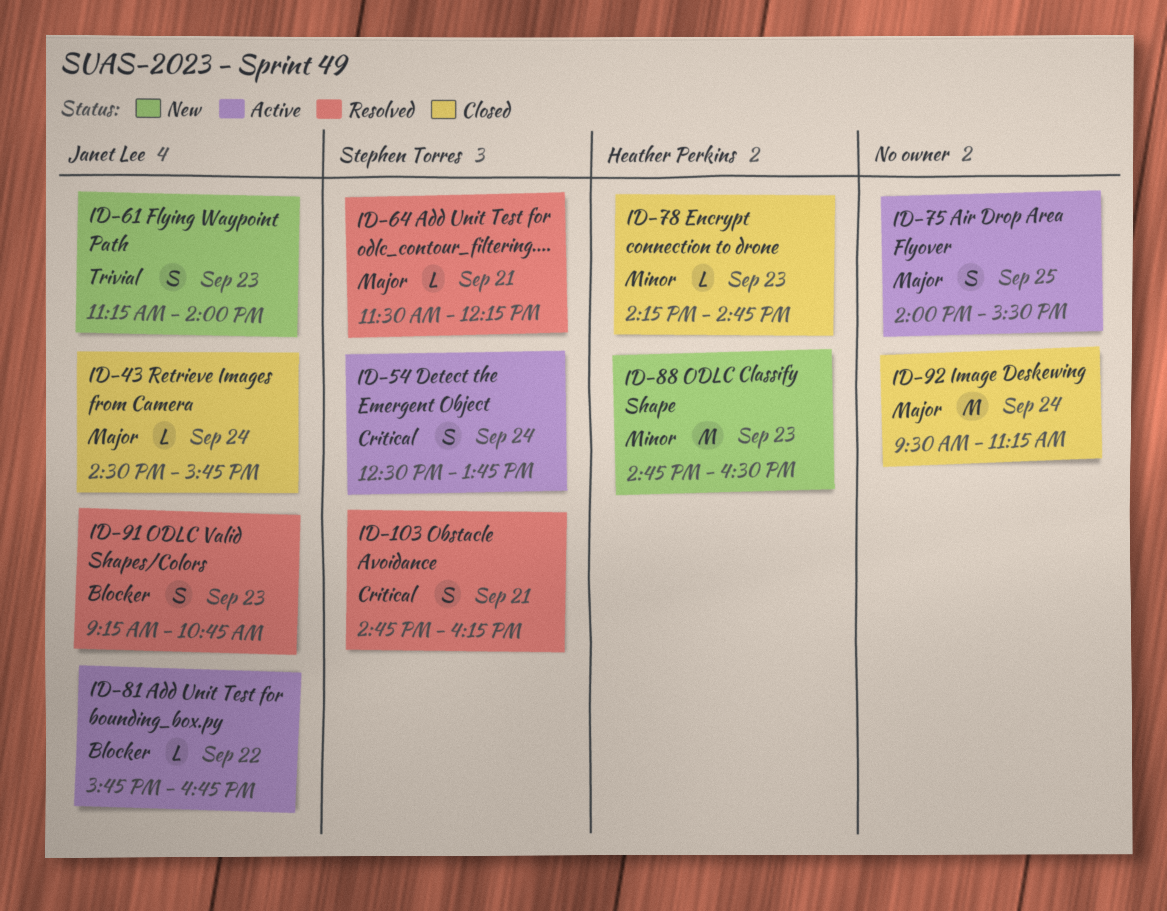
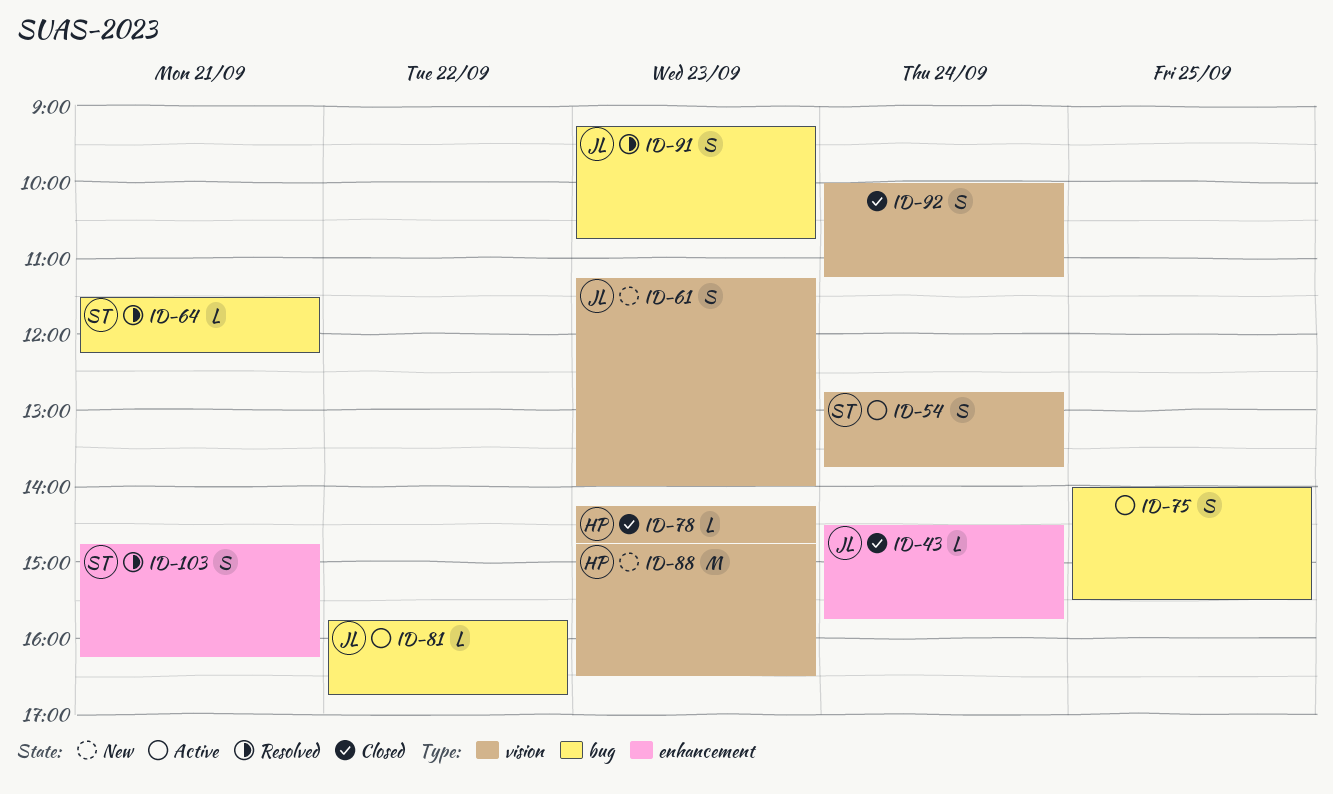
ID-54, begins: 12:30 -> 12:45
ID-92, estimate: M -> S
ID-92, begins: 09:30 -> 10:00

